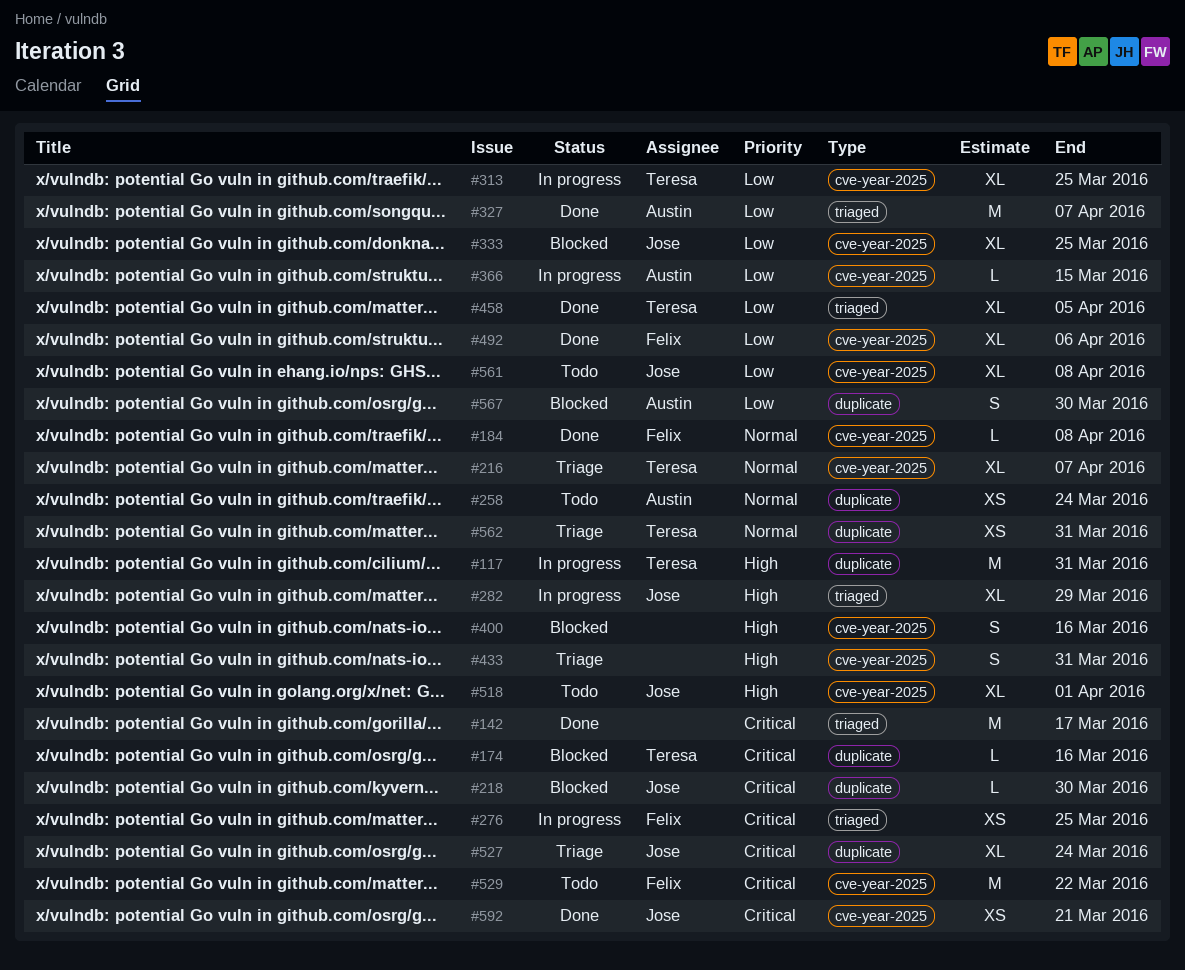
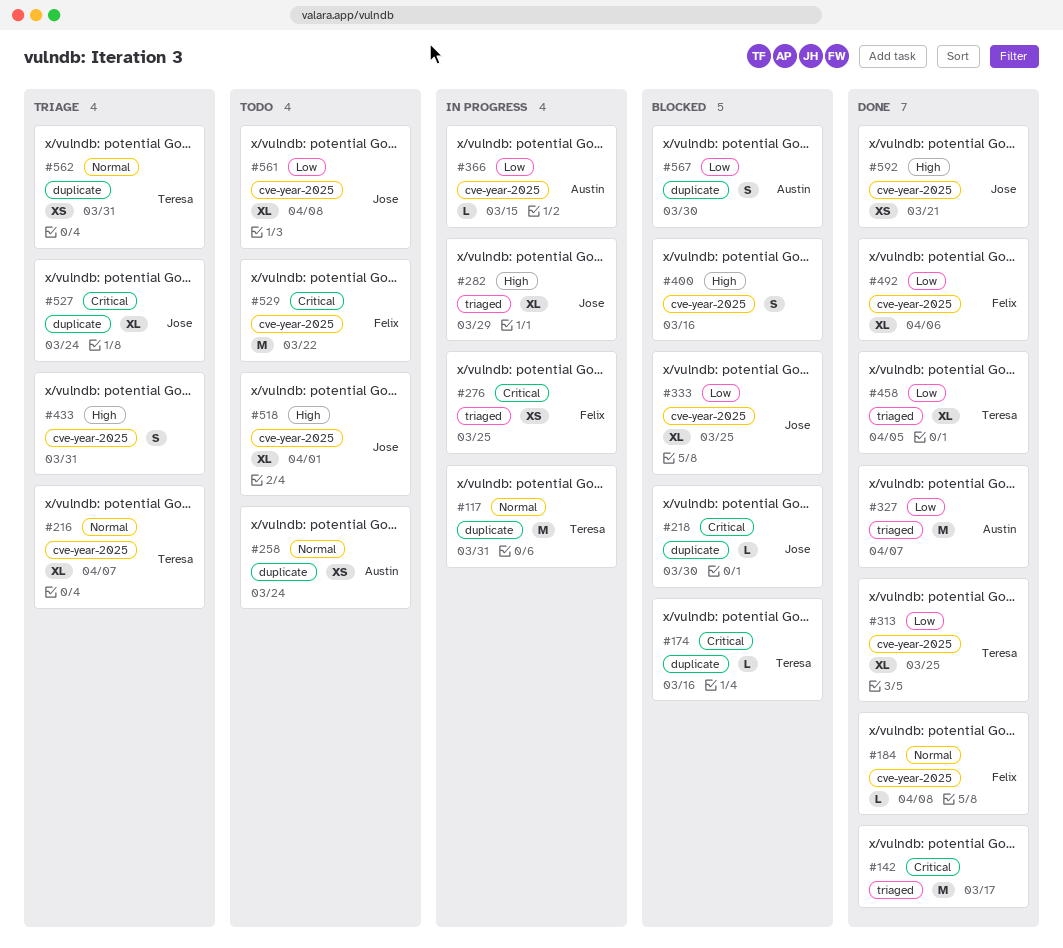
#117, priority: High -> Normal
#313, status: In progress -> Done
#592, priority: Critical -> High

